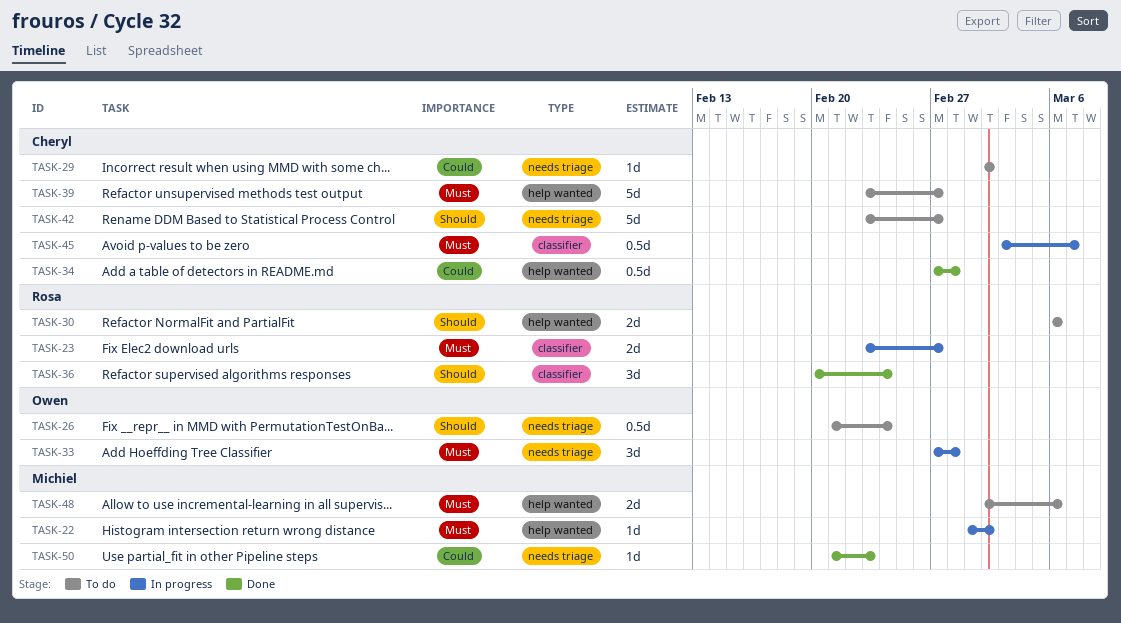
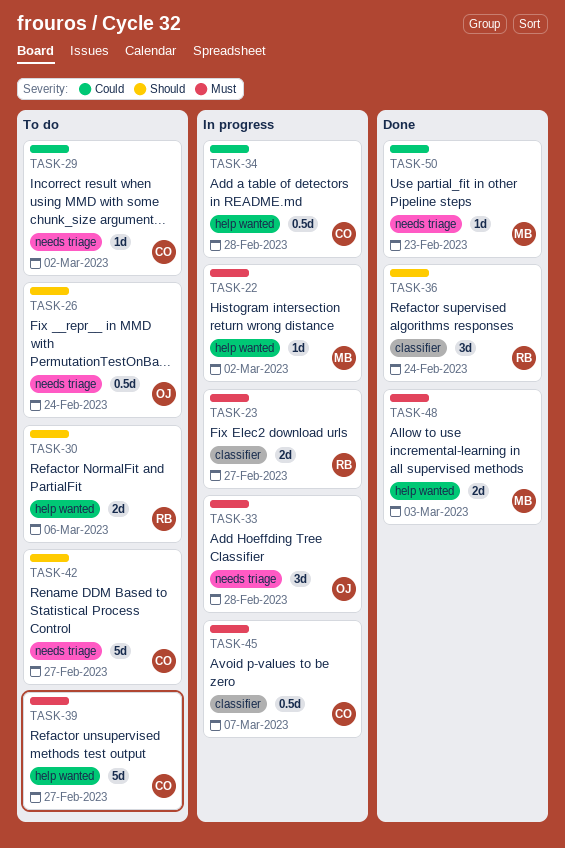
TASK-34, status: Done -> In progress
TASK-48, status: To do -> Done
TASK-48, due: Mar 6 -> Mar 3

